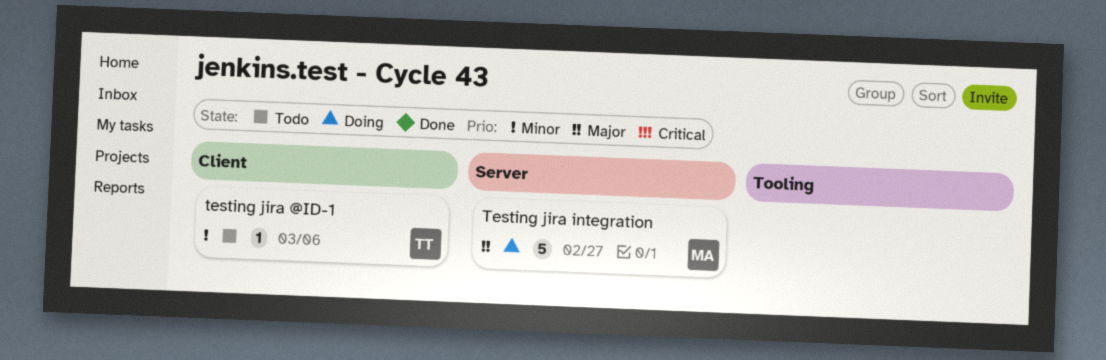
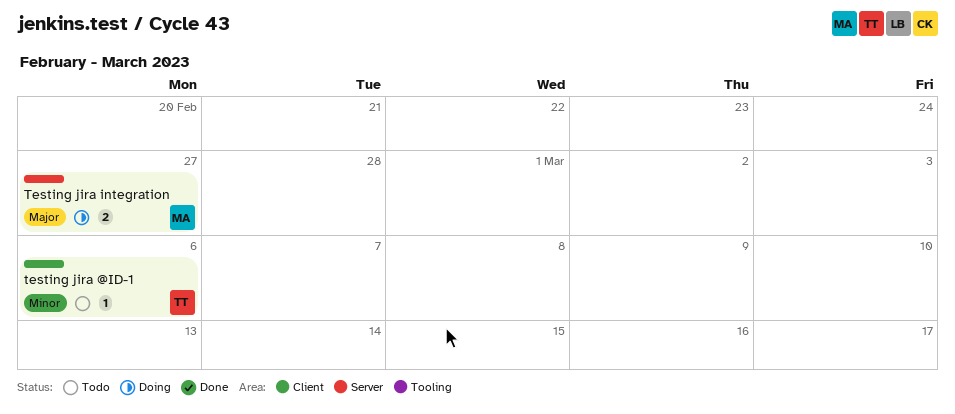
Testing jira integration, estimate: 5 -> 2

